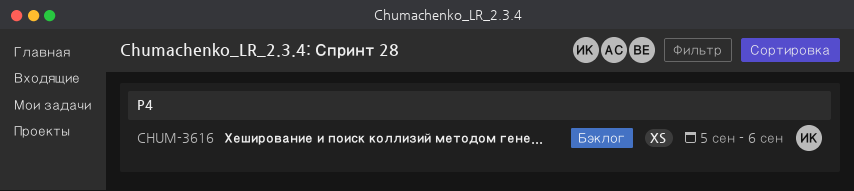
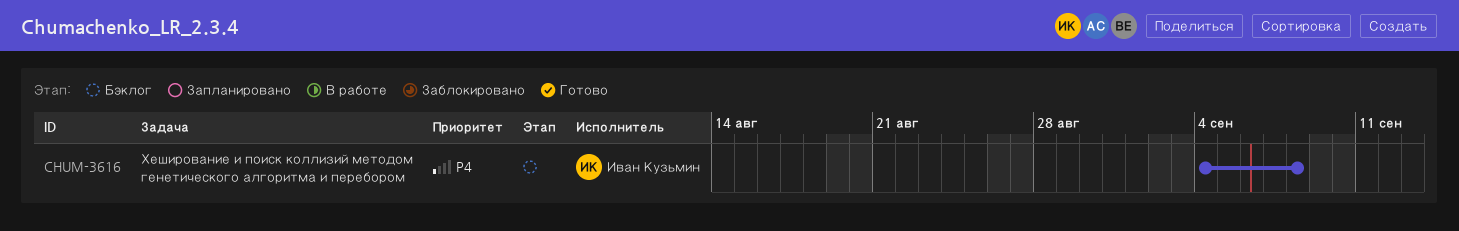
CHUM-3616, start: Sep 5 -> Sep 4
CHUM-3616, due: Sep 6 -> Sep 8

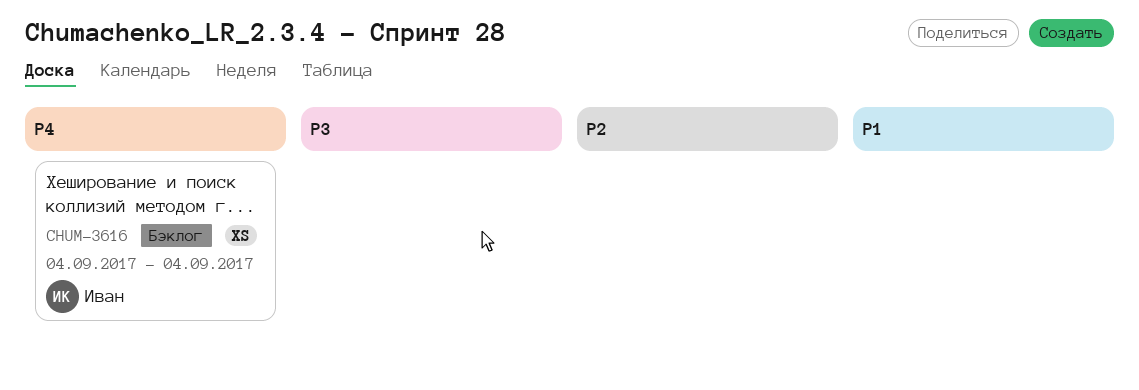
CHUM-3616, due: Sep 8 -> Sep 4

